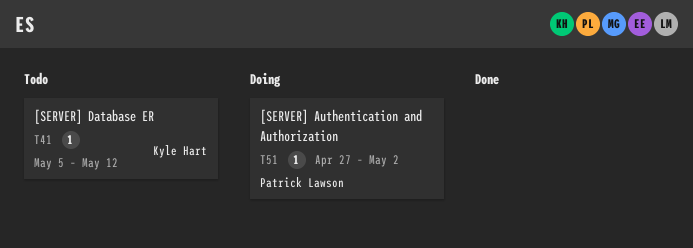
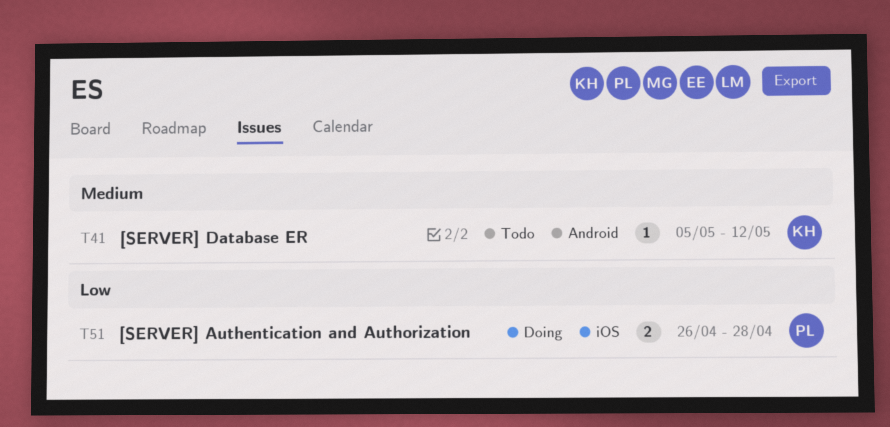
T51, estimate: 1 -> 2
T51, start: Apr 27 -> Apr 26
T51, due: May 2 -> Apr 28

